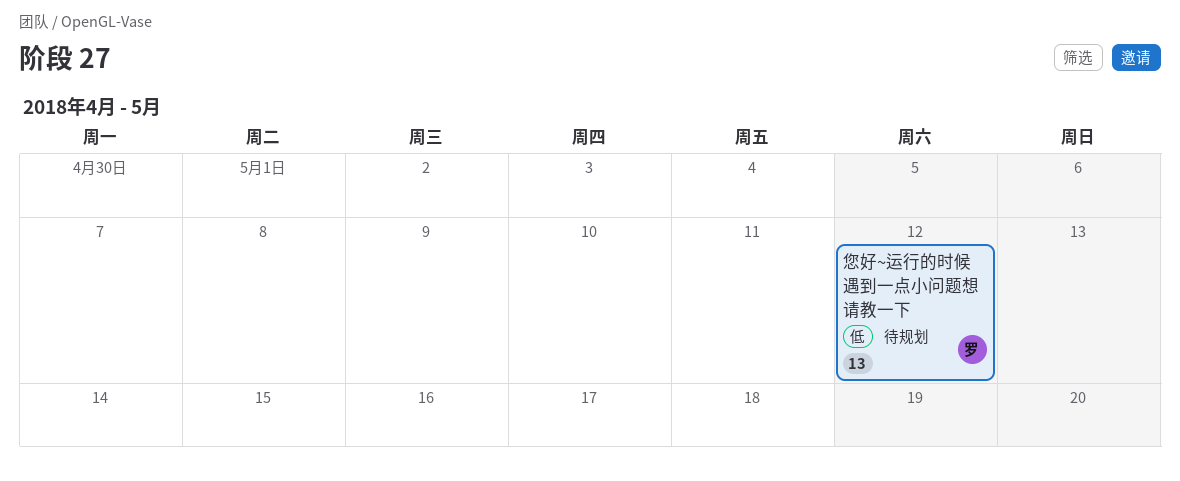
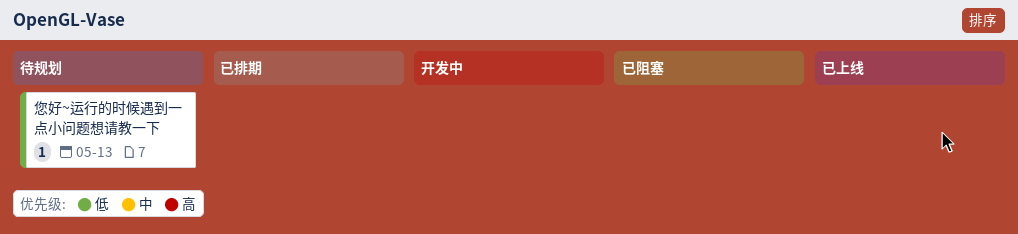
您好~运行的时候遇到一点小问题想请教一下, estimate: 13 -> 1
您好~运行的时候遇到一点小问题想请教一下, due: May 12 -> May 13

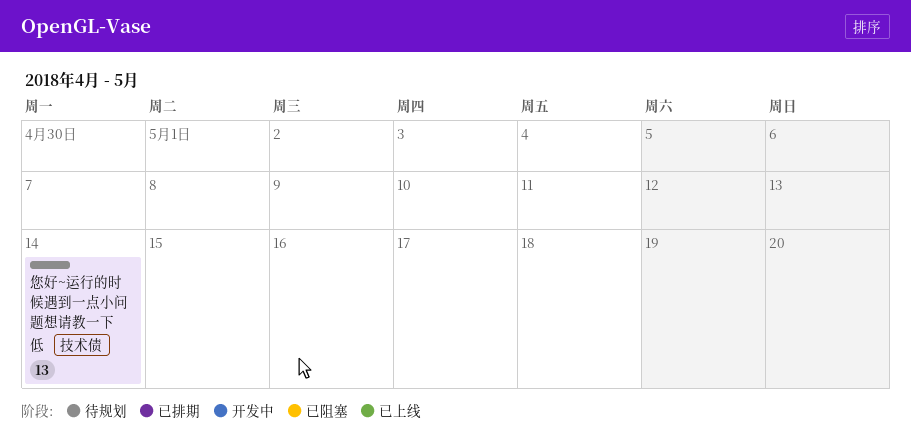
您好~运行的时候遇到一点小问题想请教一下, estimate: 1 -> 13
您好~运行的时候遇到一点小问题想请教一下, due: May 13 -> May 14

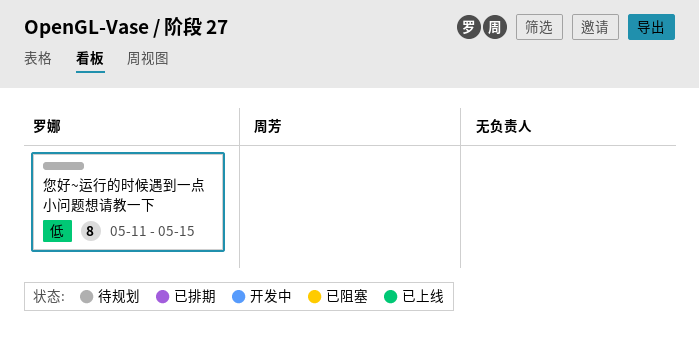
您好~运行的时候遇到一点小问题想请教一下, estimate: 13 -> 8
您好~运行的时候遇到一点小问题想请教一下, due: May 14 -> May 15

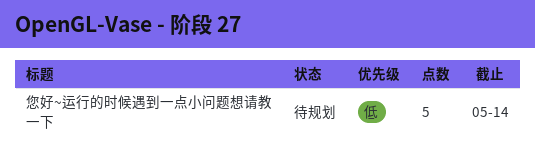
您好~运行的时候遇到一点小问题想请教一下, estimate: 8 -> 5
您好~运行的时候遇到一点小问题想请教一下, due: May 15 -> May 14

